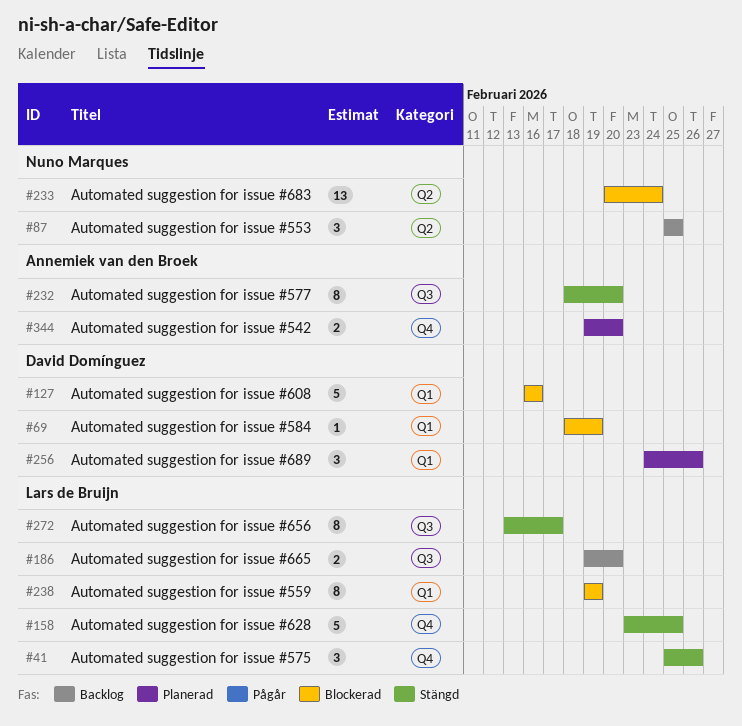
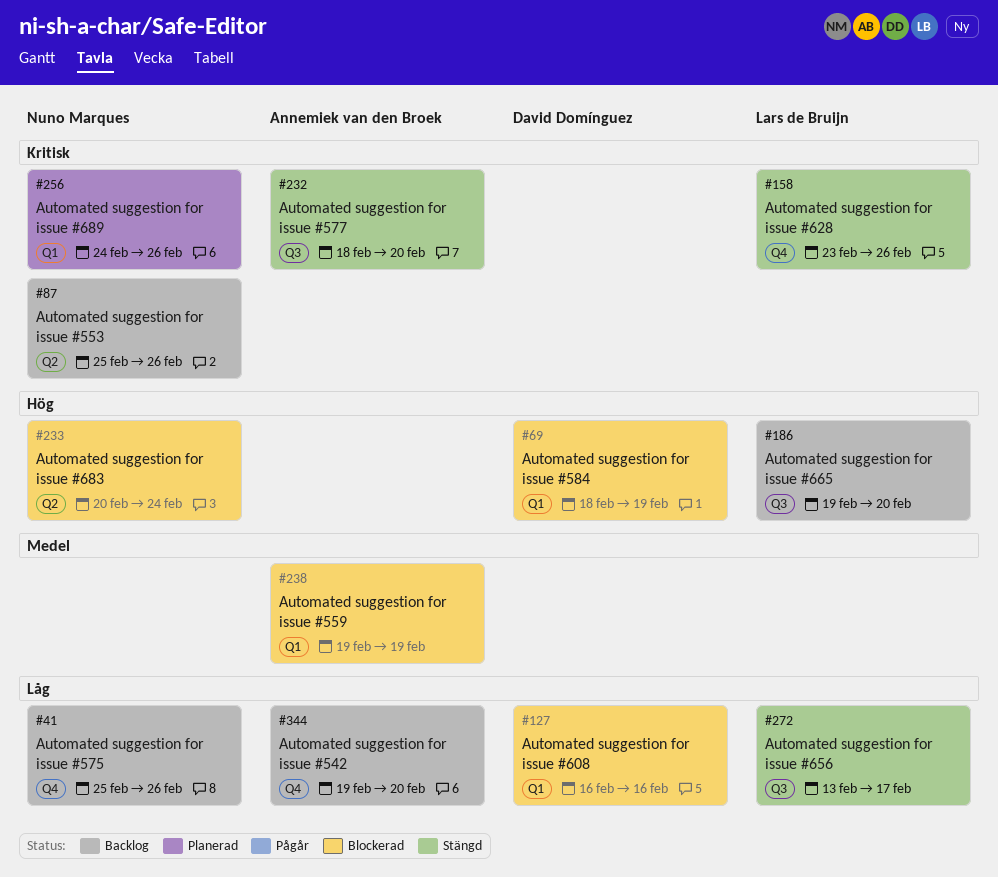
#41, status: Stängd -> Backlog
#41, owner: Lars de Bruijn -> Nuno Marques
#87, due: Feb 25 -> Feb 26
#158, due: Feb 25 -> Feb 26
#238, owner: Lars de Bruijn -> Annemiek van den Broek
#256, owner: David Domínguez -> Nuno Marques
#344, status: Planerad -> Backlog

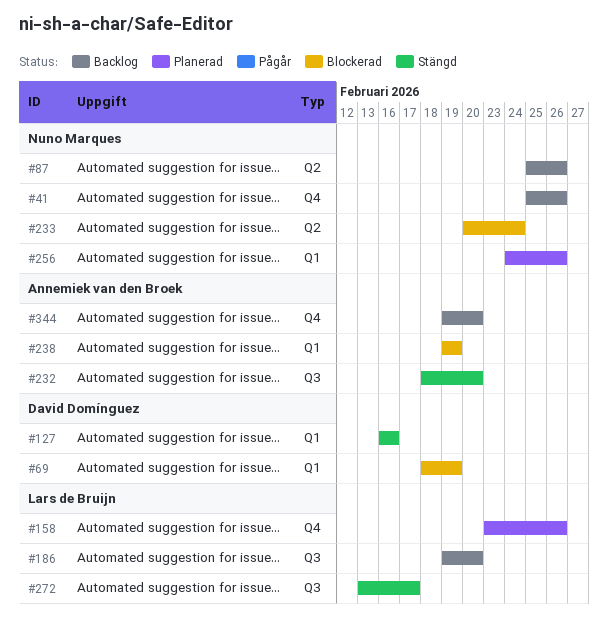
#127, status: Blockerad -> Stängd
#158, status: Stängd -> Planerad

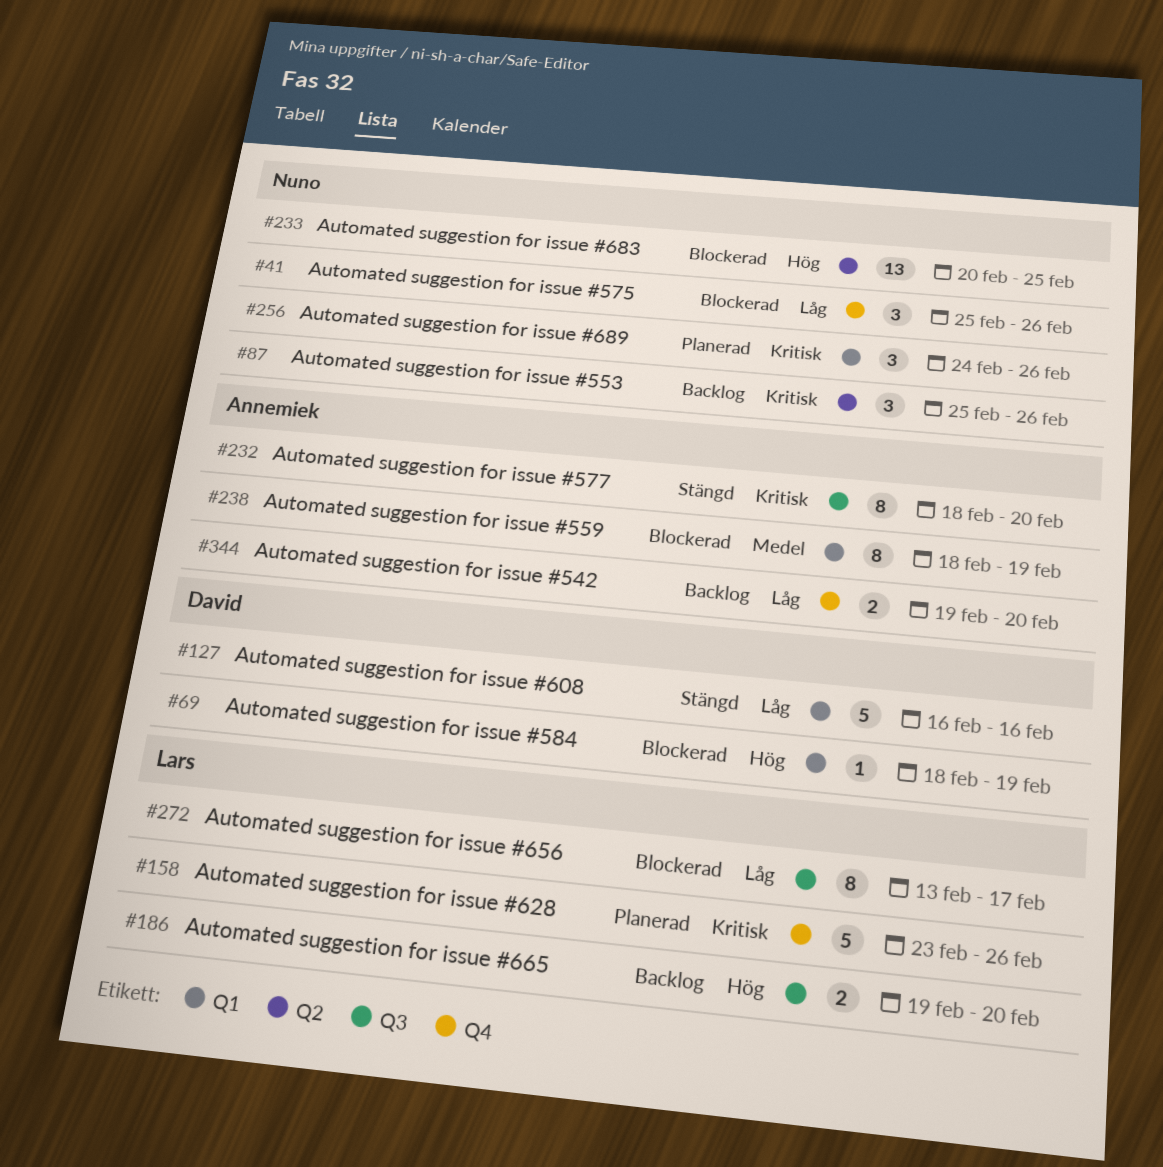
#41, status: Backlog -> Blockerad
#233, due: Feb 24 -> Feb 25
#238, start: Feb 19 -> Feb 18
#272, status: Stängd -> Blockerad

